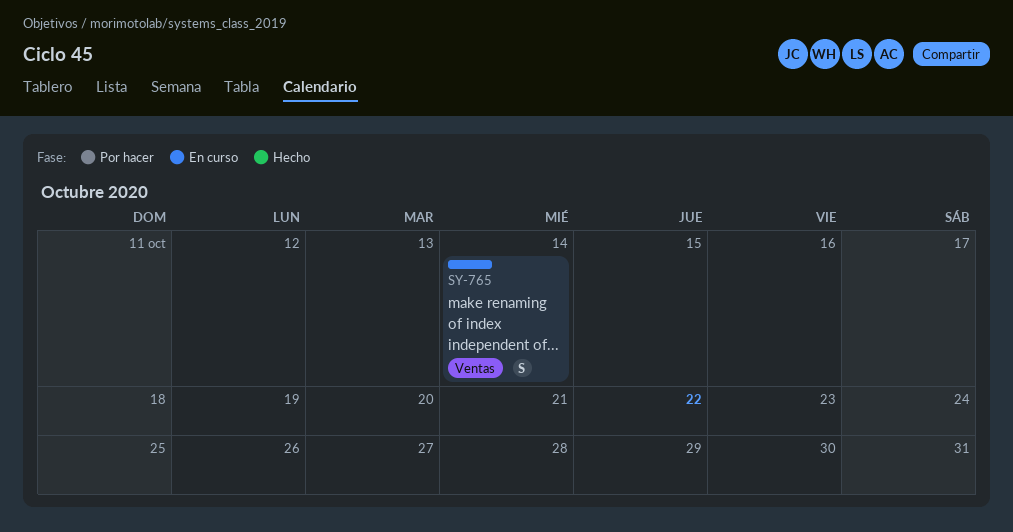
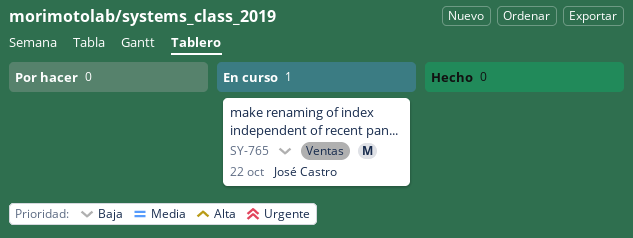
SY-765, estimate: S -> M
SY-765, due: Oct 14 -> Oct 22

